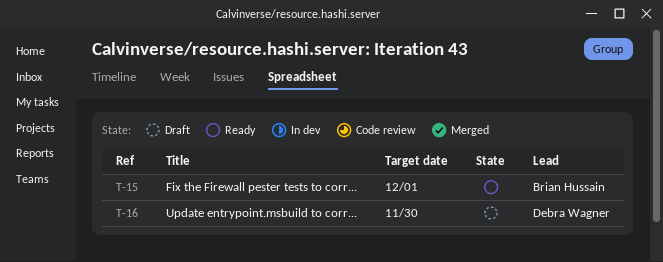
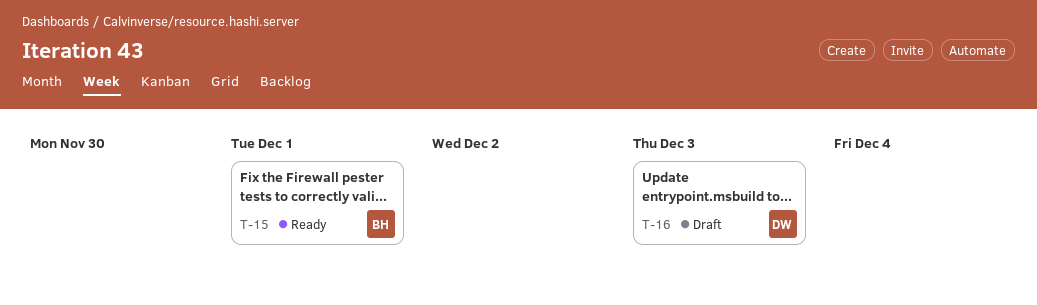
T-16, due: Nov 30 -> Dec 3

